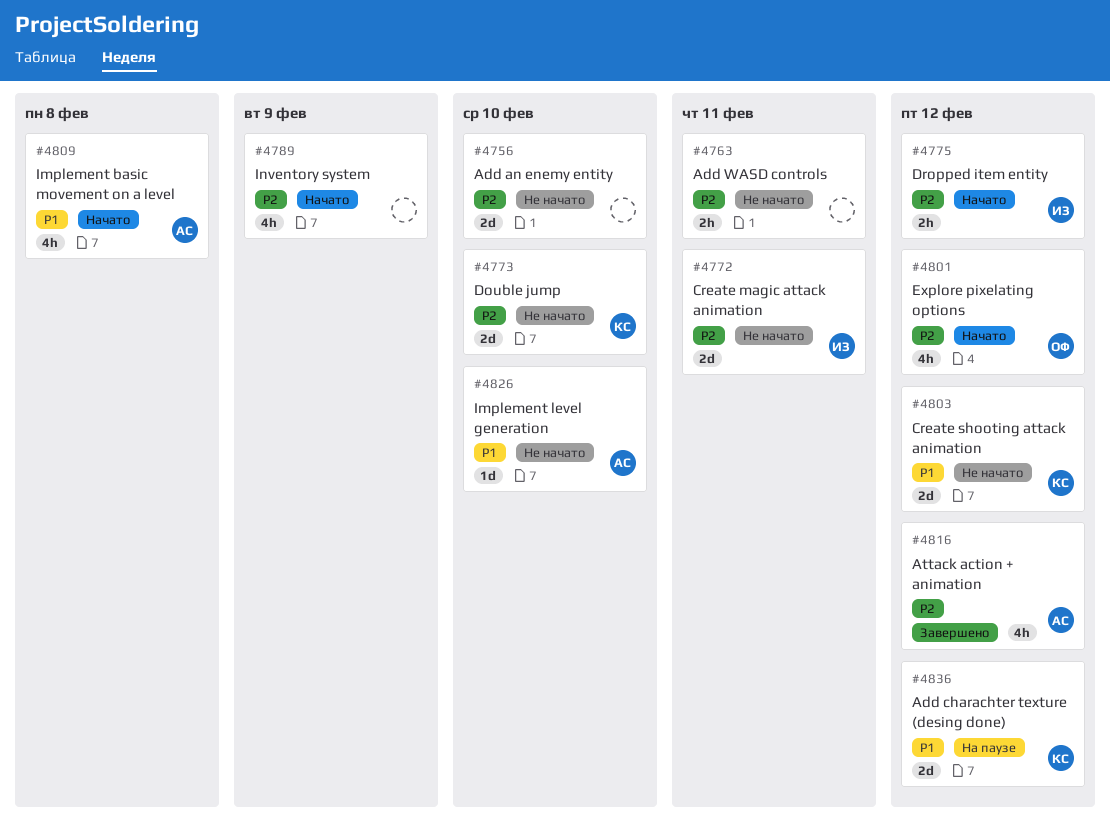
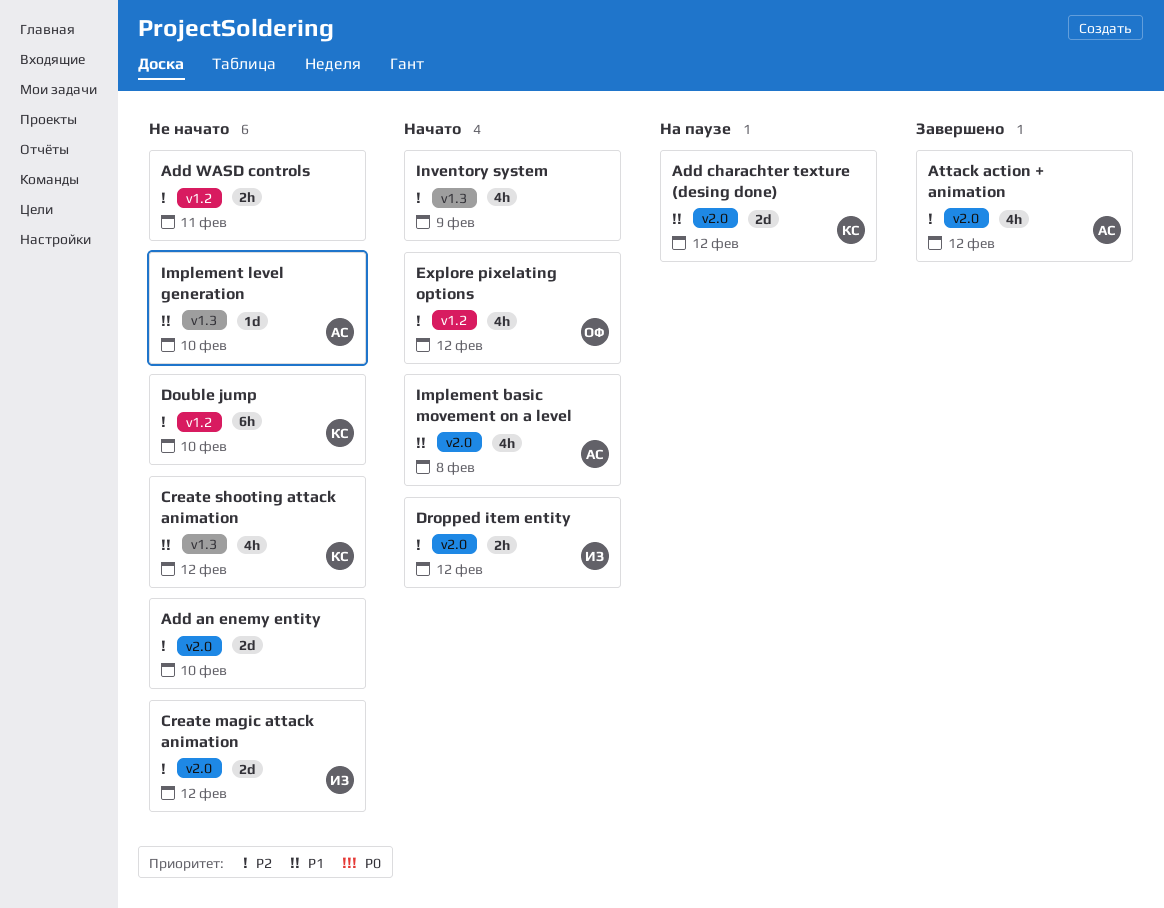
Create magic attack animation, due: Feb 11 -> Feb 12
Create shooting attack animation, estimate: 2d -> 4h
Double jump, estimate: 2d -> 6h

